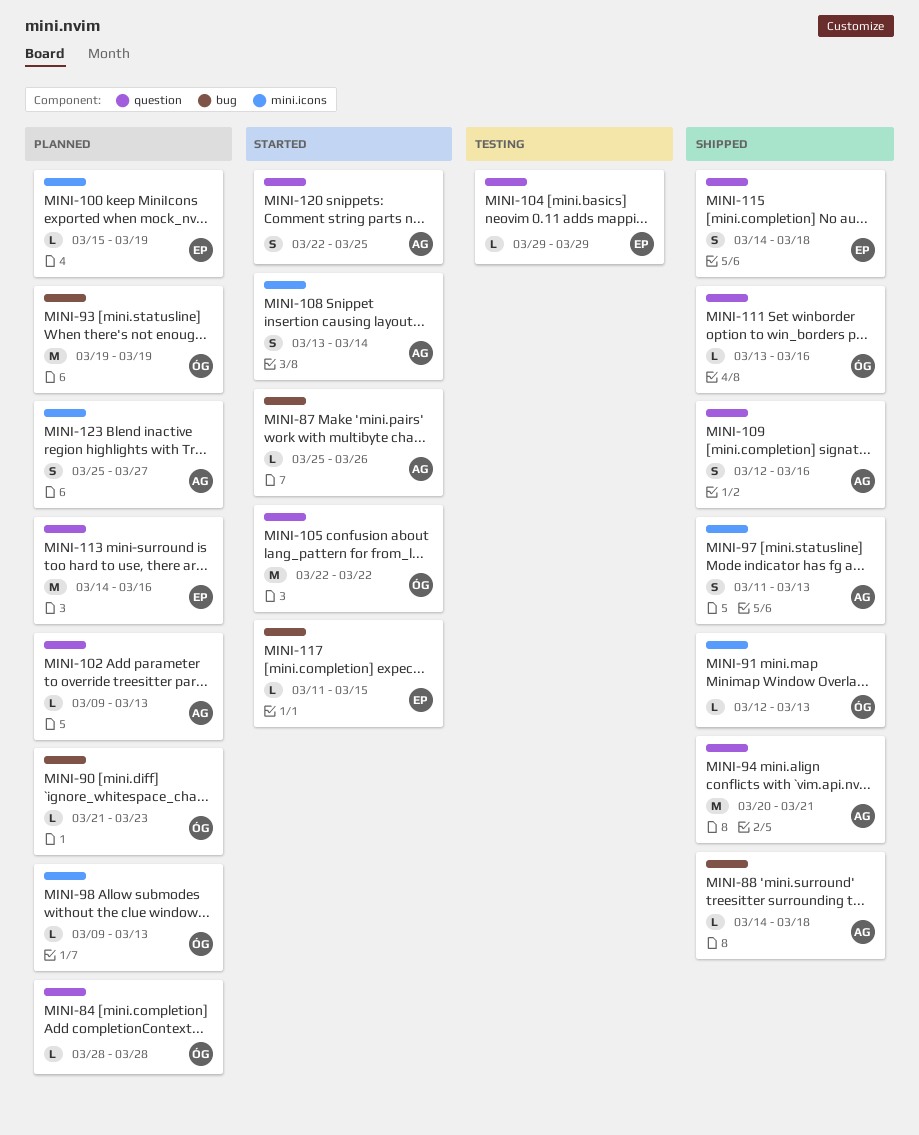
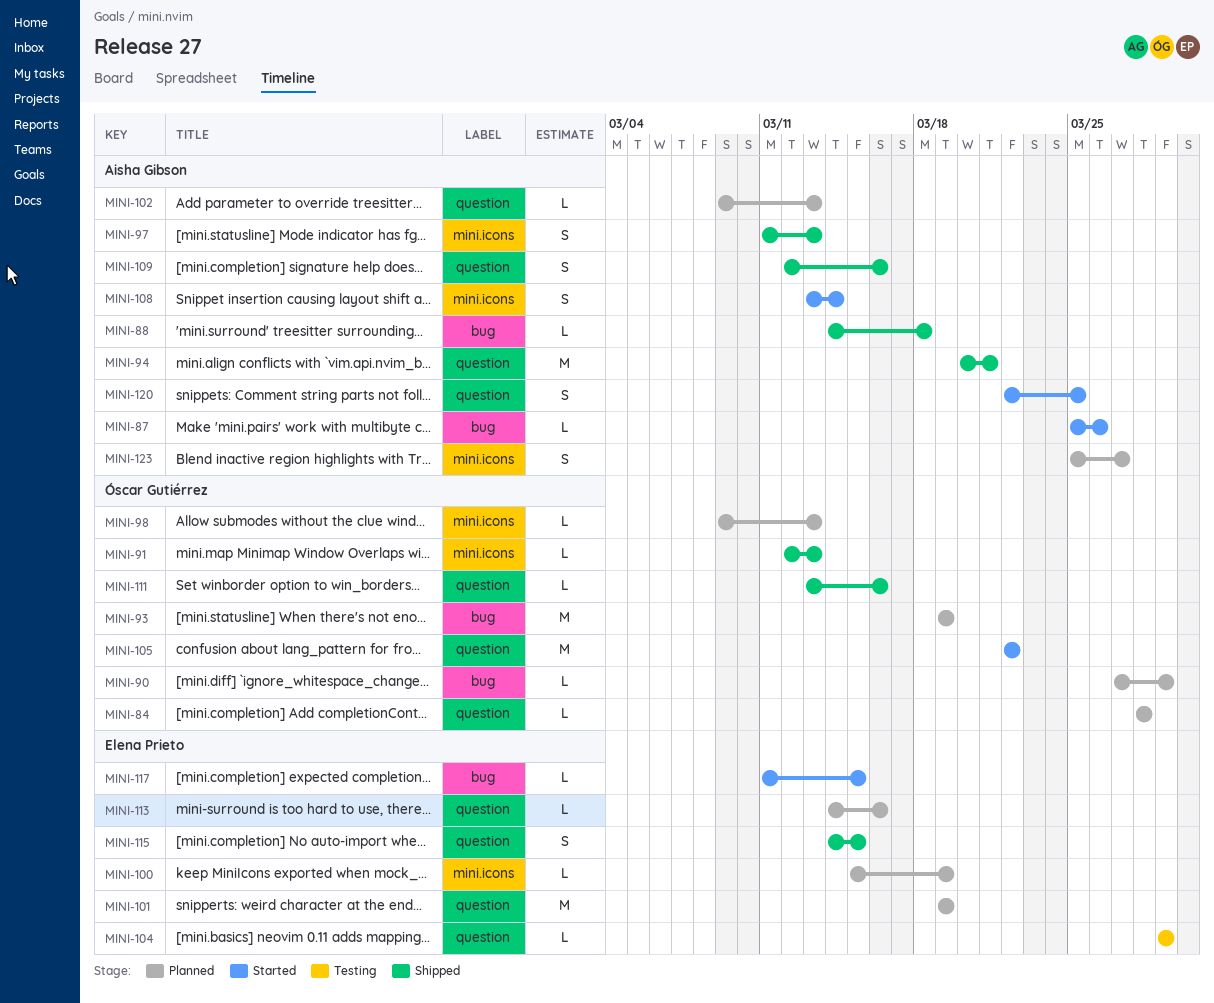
MINI-90, start: Mar 21 -> Mar 27
MINI-90, due: Mar 23 -> Mar 29
MINI-101: none -> present
MINI-113, estimate: M -> L
MINI-115, due: Mar 18 -> Mar 15

